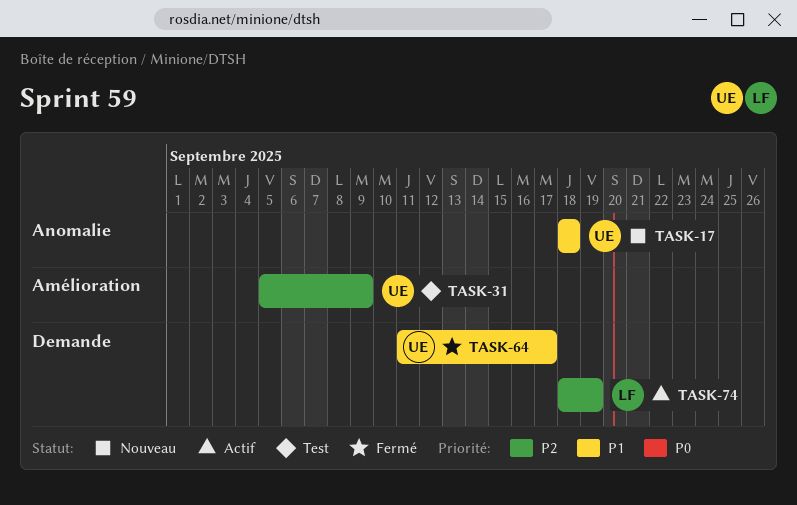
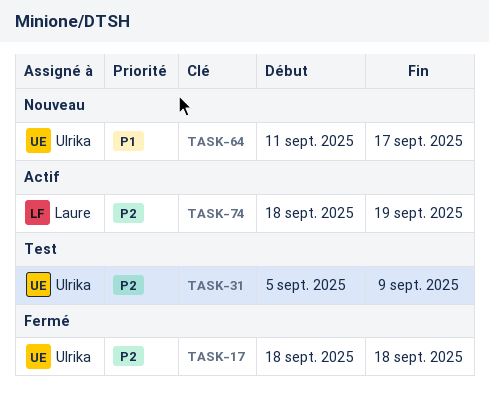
TASK-17, status: Nouveau -> Fermé
TASK-17, priority: P1 -> P2
TASK-64, status: Fermé -> Nouveau

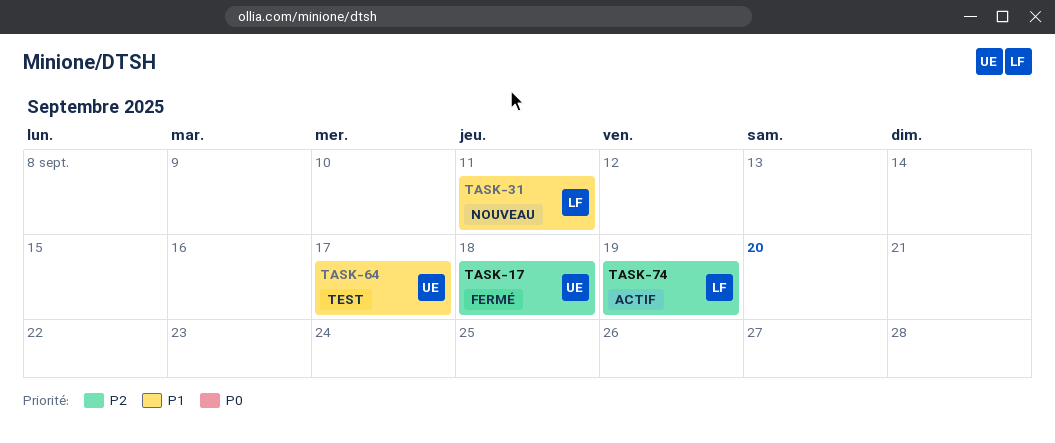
TASK-31, status: Test -> Nouveau
TASK-31, owner: Ulrika -> Laure
TASK-31, priority: P2 -> P1
TASK-31, due: Sep 9 -> Sep 11
TASK-64, status: Nouveau -> Test

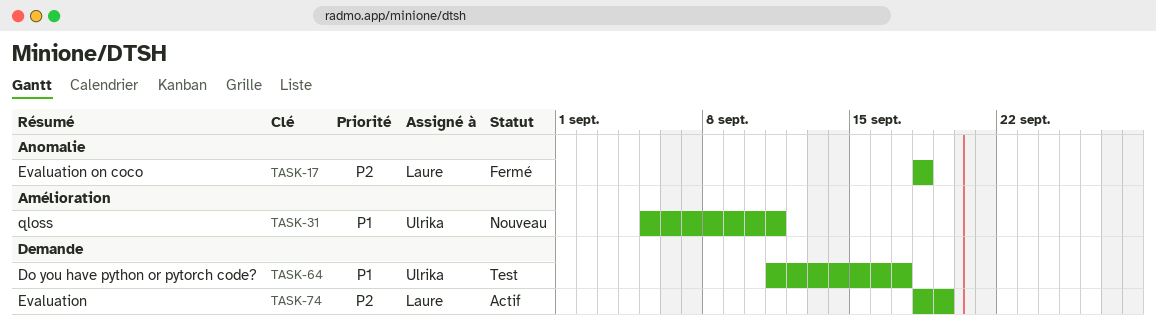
TASK-17, owner: Ulrika -> Laure
TASK-31, owner: Laure -> Ulrika

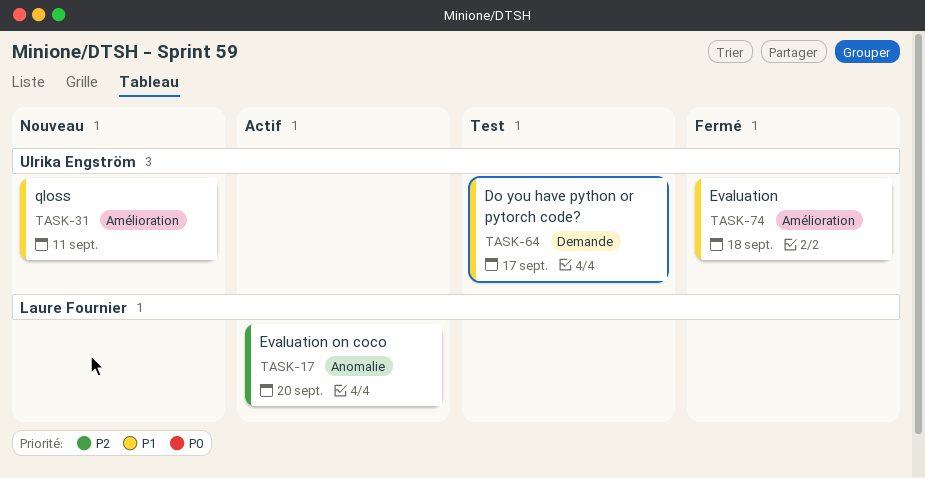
TASK-17, status: Fermé -> Actif
TASK-17, due: Sep 18 -> Sep 20
TASK-74, status: Actif -> Fermé
TASK-74, owner: Laure Fournier -> Ulrika Engström
TASK-74, priority: P2 -> P1
TASK-74, label: Demande -> Amélioration
TASK-74, due: Sep 19 -> Sep 18

